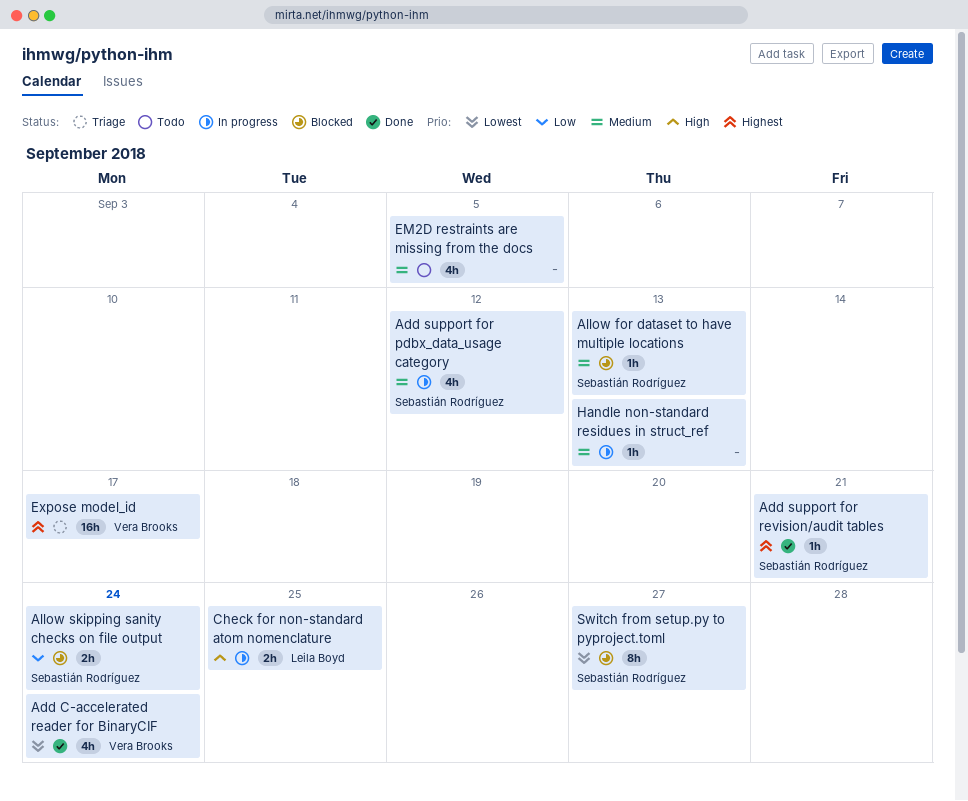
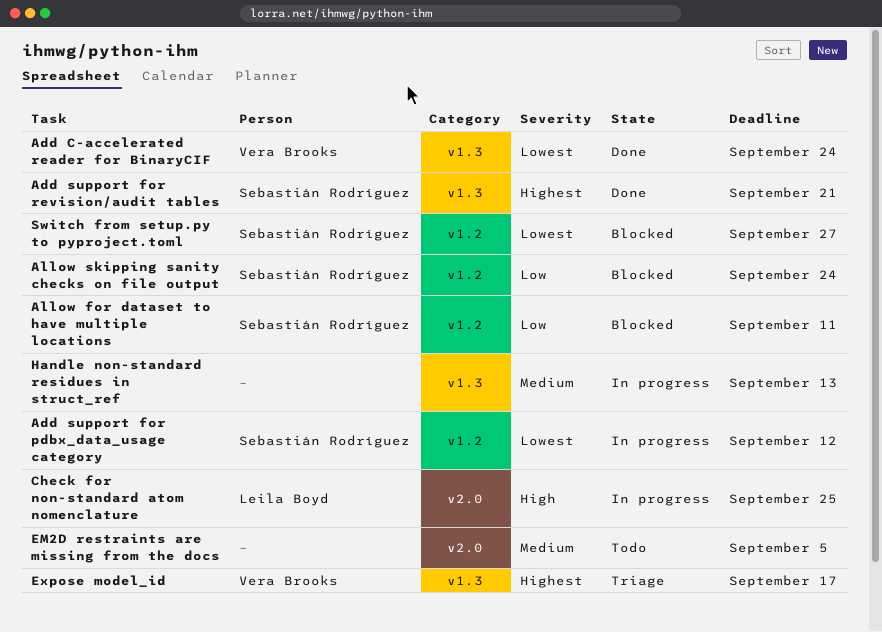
Add support for pdbx_data_usage category, priority: Medium -> Lowest
Allow for dataset to have multiple locations, priority: Medium -> Low
Allow for dataset to have multiple locations, due: Sep 13 -> Sep 11

